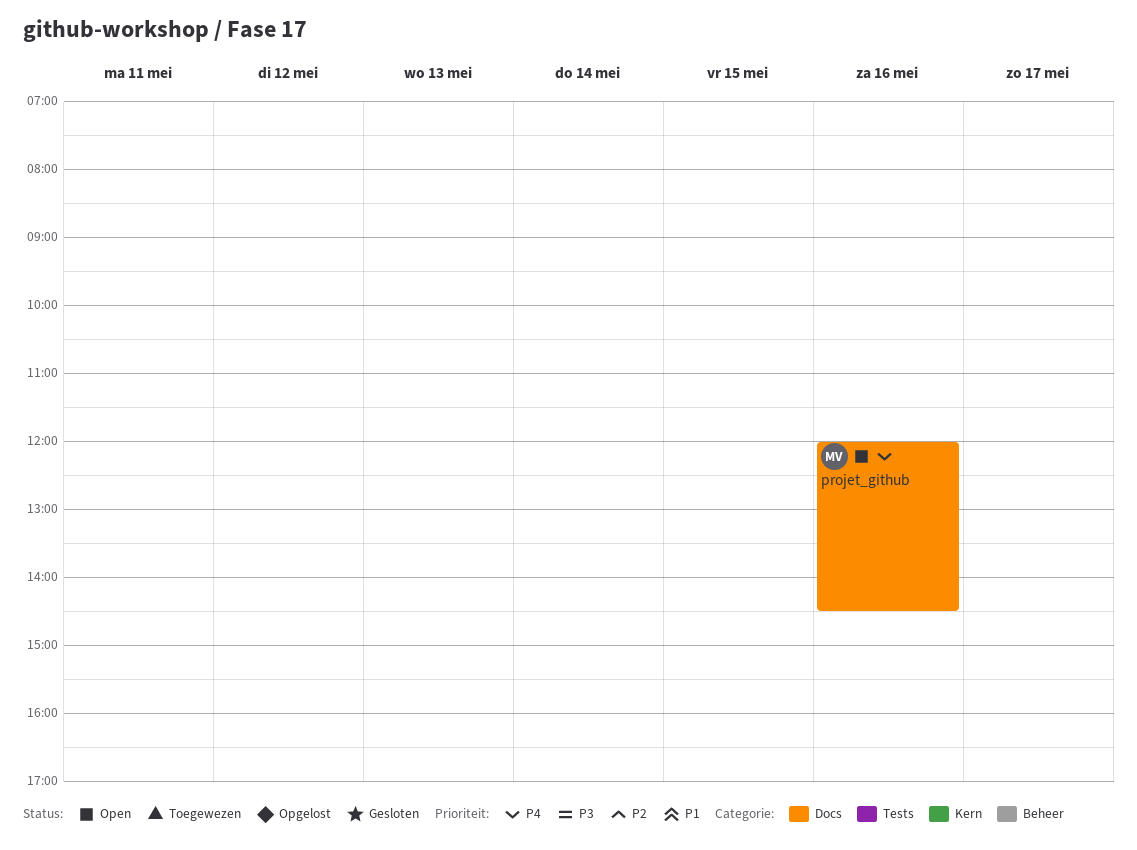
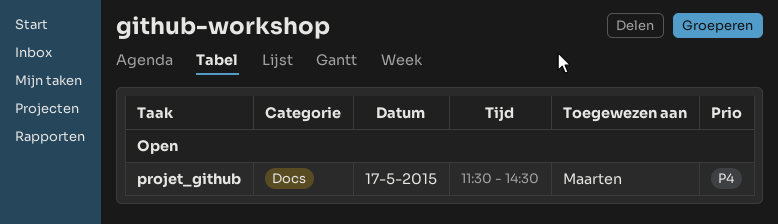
projet_github, day: May 16 -> May 17
projet_github, begins: 12:00 -> 11:30

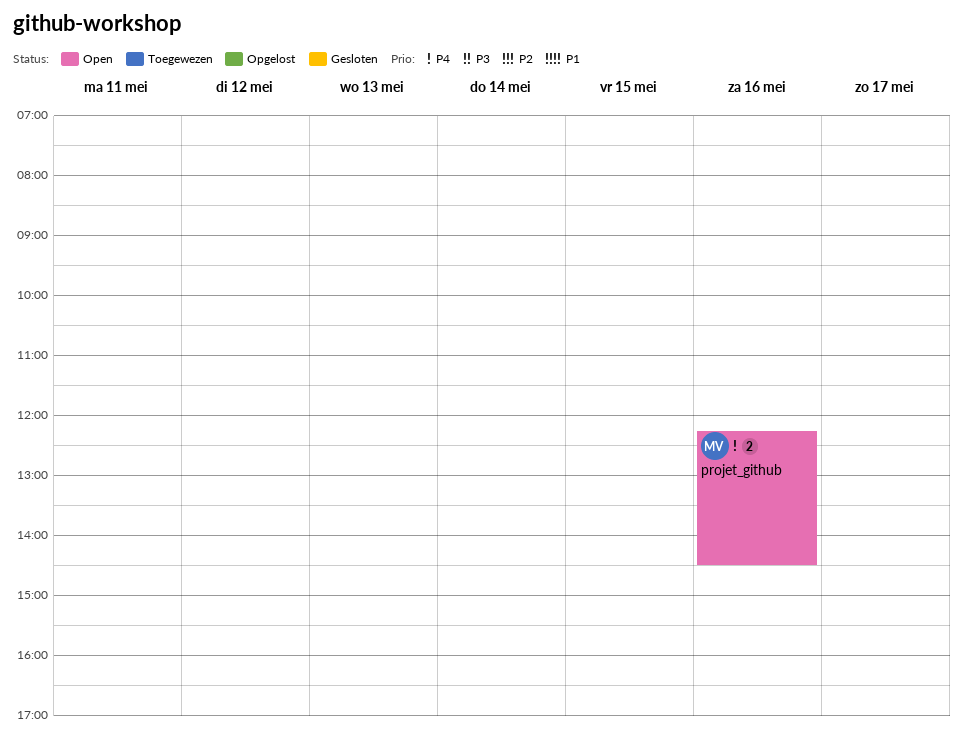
projet_github, day: May 17 -> May 16
projet_github, begins: 11:30 -> 12:15

